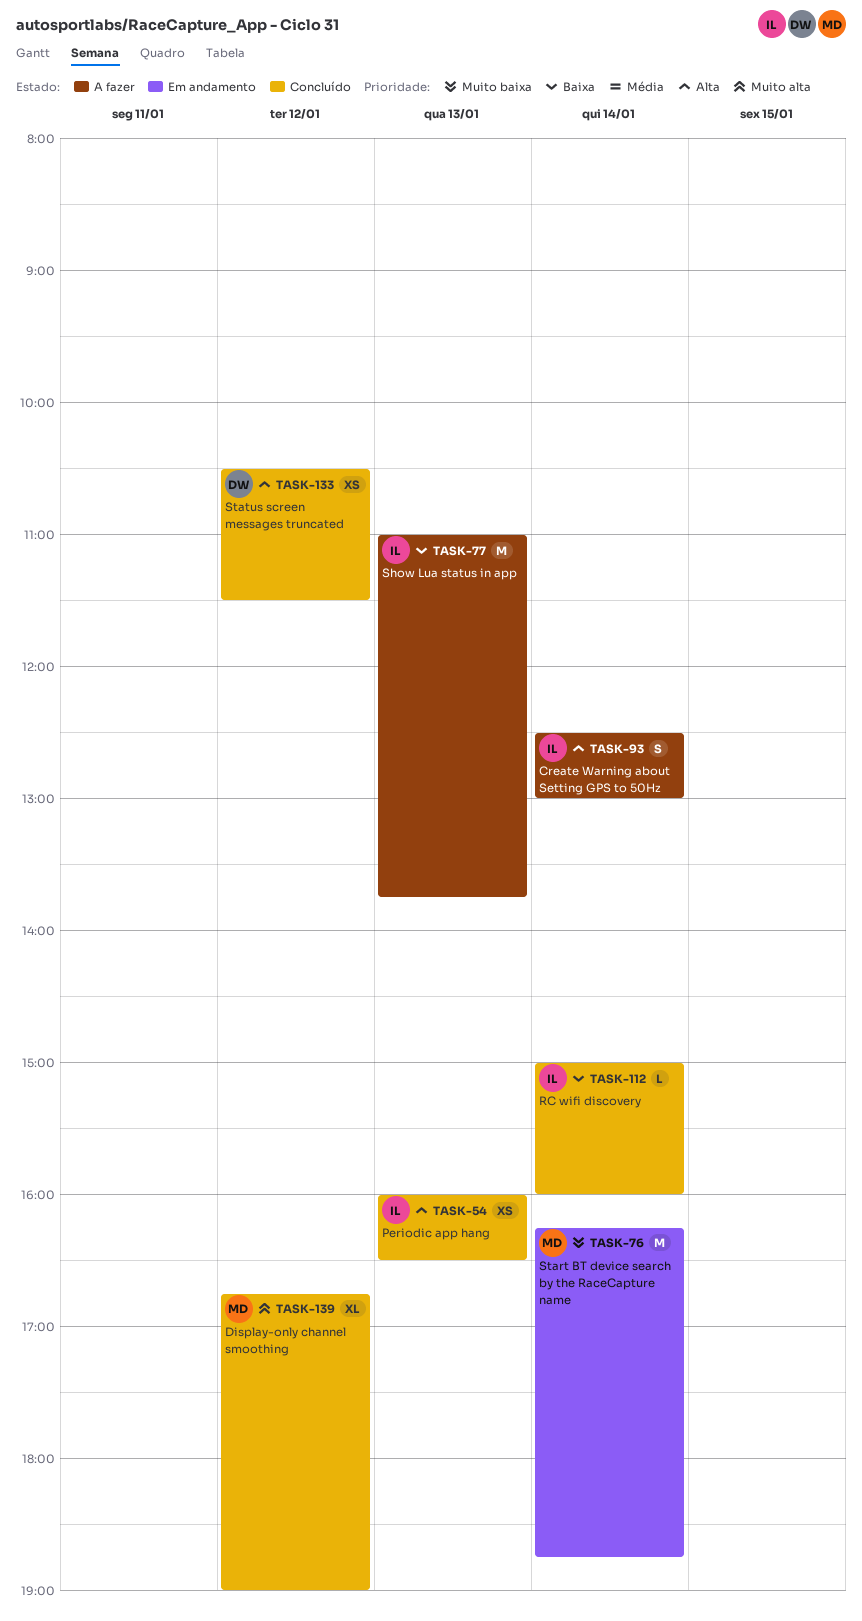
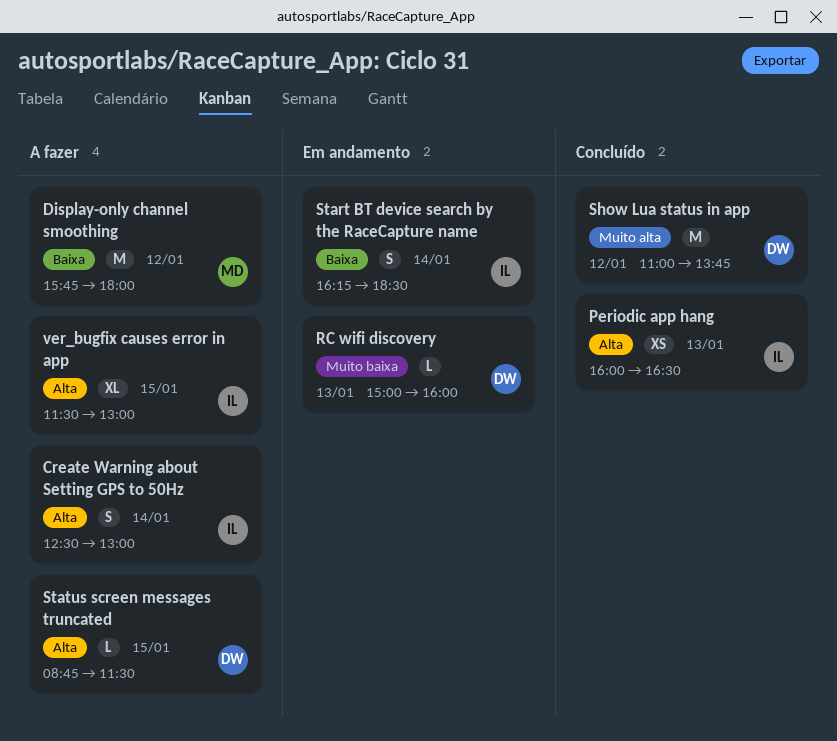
Display-only channel smoothing, status: Concluído -> A fazer
Display-only channel smoothing, priority: Muito alta -> Baixa
Display-only channel smoothing, estimate: XL -> M
Display-only channel smoothing, begins: 16:45 -> 15:45
Display-only channel smoothing, ends: 19:00 -> 18:00
RC wifi discovery, status: Concluído -> Em andamento
RC wifi discovery, owner: IL -> DW
RC wifi discovery, priority: Baixa -> Muito baixa
RC wifi discovery, day: Jan 14 -> Jan 13
Show Lua status in app, status: A fazer -> Concluído
Show Lua status in app, owner: IL -> DW
Show Lua status in app, priority: Baixa -> Muito alta
Show Lua status in app, day: Jan 13 -> Jan 12
Start BT device search by the RaceCapture name, owner: MD -> IL
Start BT device search by the RaceCapture name, priority: Muito baixa -> Baixa
Start BT device search by the RaceCapture name, estimate: M -> S
Start BT device search by the RaceCapture name, ends: 18:45 -> 18:30
Status screen messages truncated, status: Concluído -> A fazer
Status screen messages truncated, estimate: XS -> L
Status screen messages truncated, day: Jan 12 -> Jan 15
Status screen messages truncated, begins: 10:30 -> 08:45
ver_bugfix causes error in app: none -> present

